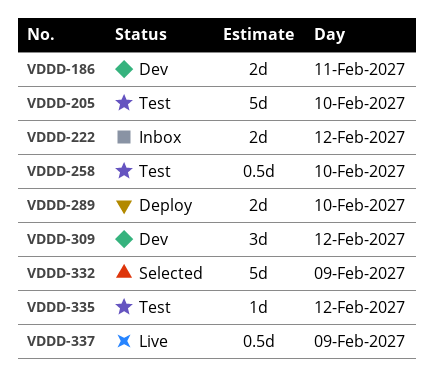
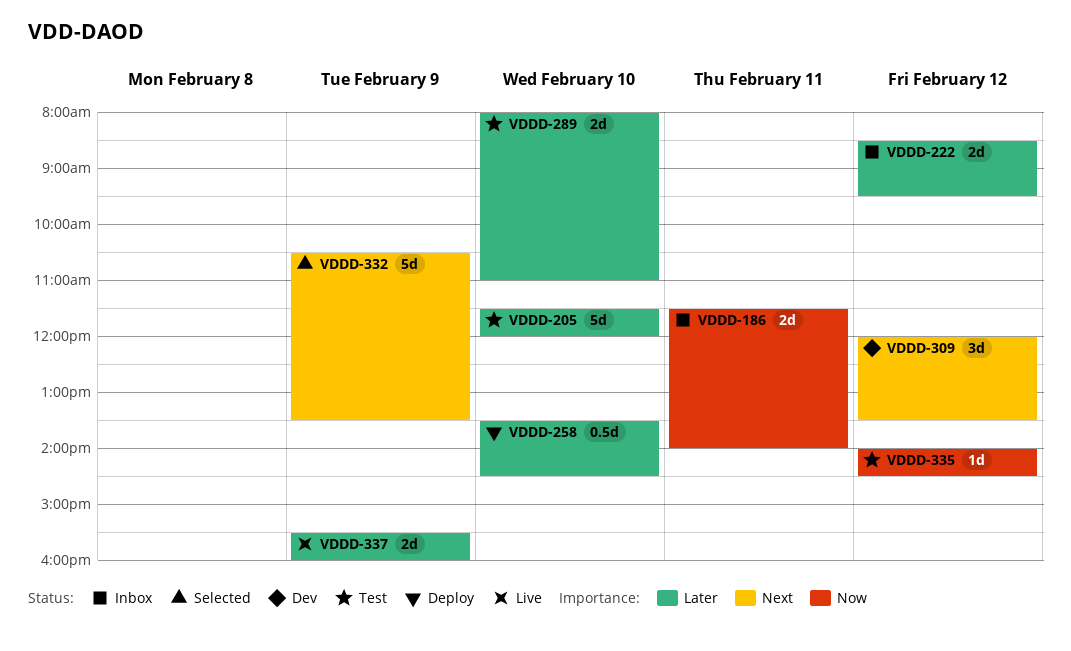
VDDD-186, status: Dev -> Inbox
VDDD-258, status: Test -> Deploy
VDDD-289, status: Deploy -> Test
VDDD-337, estimate: 0.5d -> 2d

